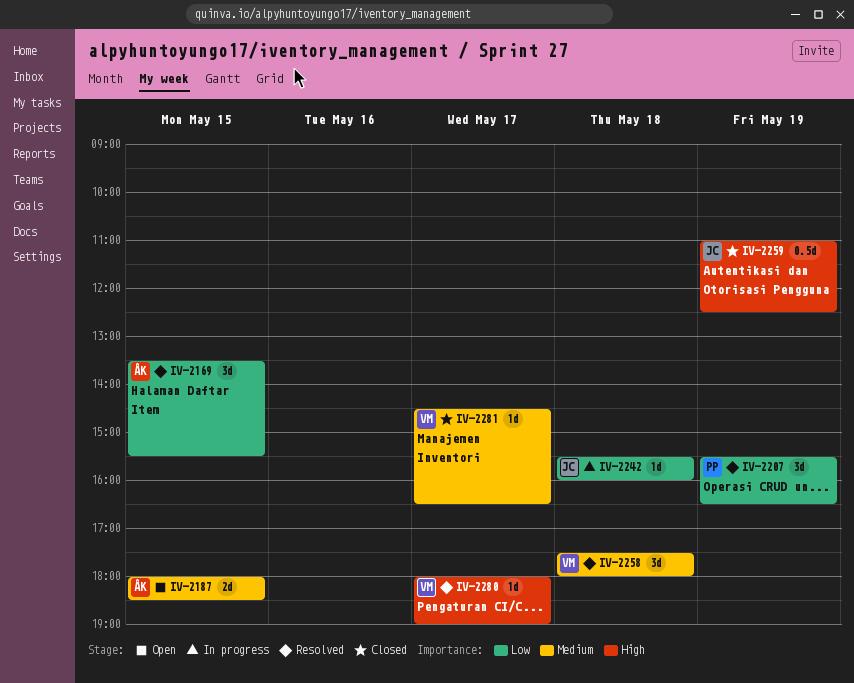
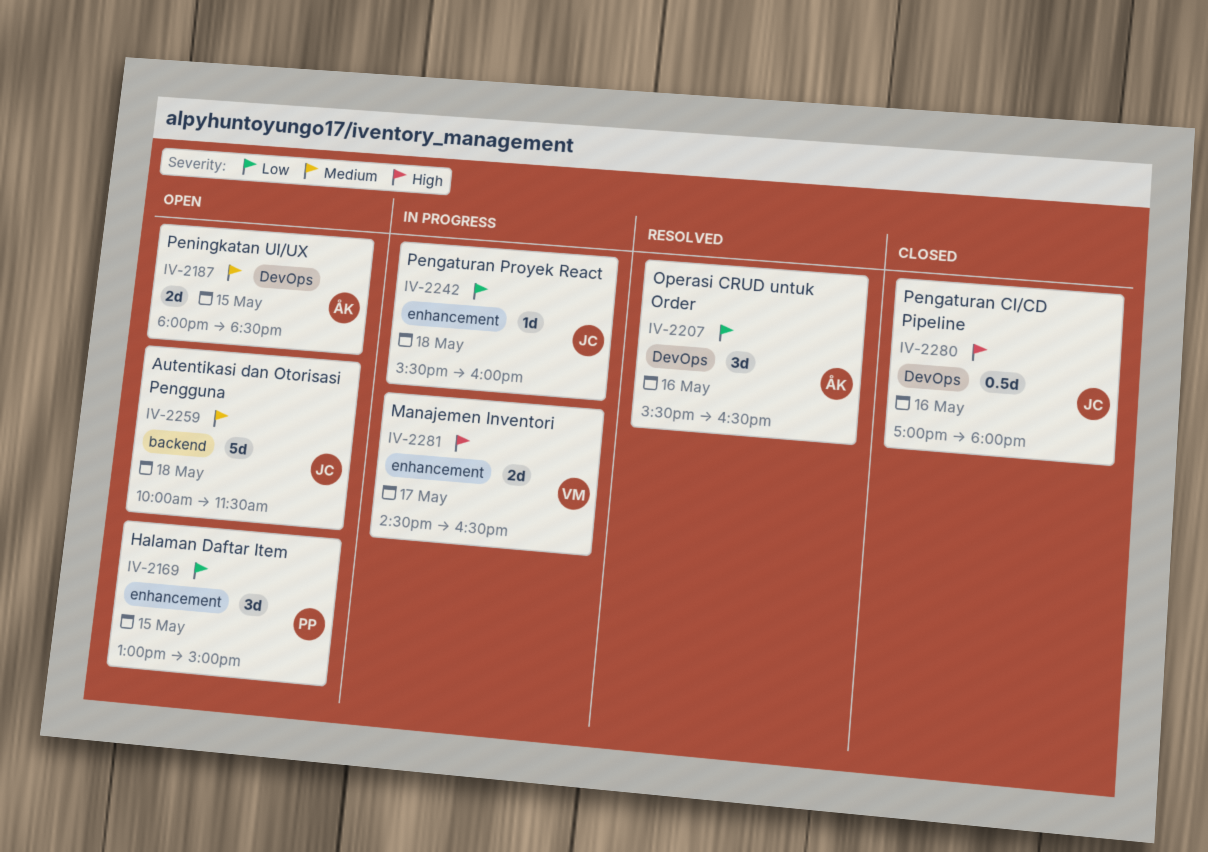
IV-2169, status: Resolved -> Open
IV-2169, owner: ÅK -> PP
IV-2169, begins: 13:30 -> 13:00
IV-2169, ends: 15:30 -> 15:00
IV-2207, owner: PP -> ÅK
IV-2207, day: May 19 -> May 16
IV-2258: present -> none
IV-2259, status: Closed -> Open
IV-2259, priority: High -> Medium
IV-2259, estimate: 0.5d -> 5d
IV-2259, day: May 19 -> May 18
IV-2259, begins: 11:00 -> 10:00
IV-2259, ends: 12:30 -> 11:30
IV-2280, status: Resolved -> Closed
IV-2280, owner: VM -> JC
IV-2280, estimate: 1d -> 0.5d
IV-2280, day: May 17 -> May 16
IV-2280, begins: 18:00 -> 17:00
IV-2280, ends: 19:00 -> 18:00
IV-2281, status: Closed -> In progress
IV-2281, priority: Medium -> High
IV-2281, estimate: 1d -> 2d

